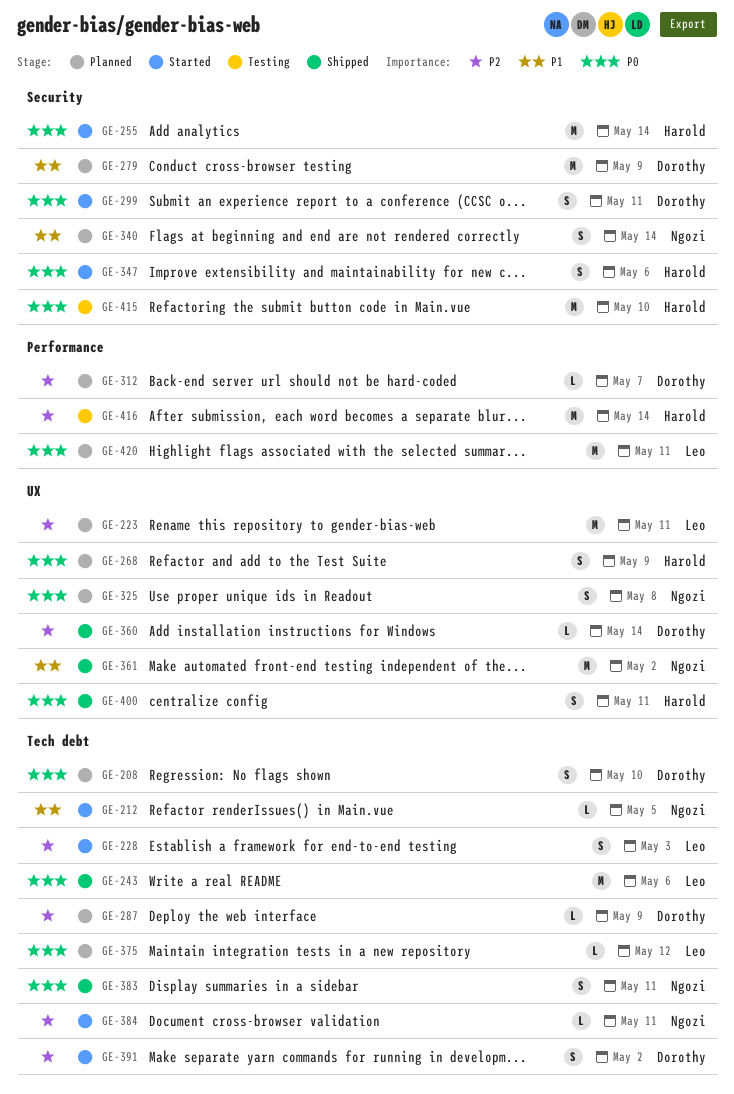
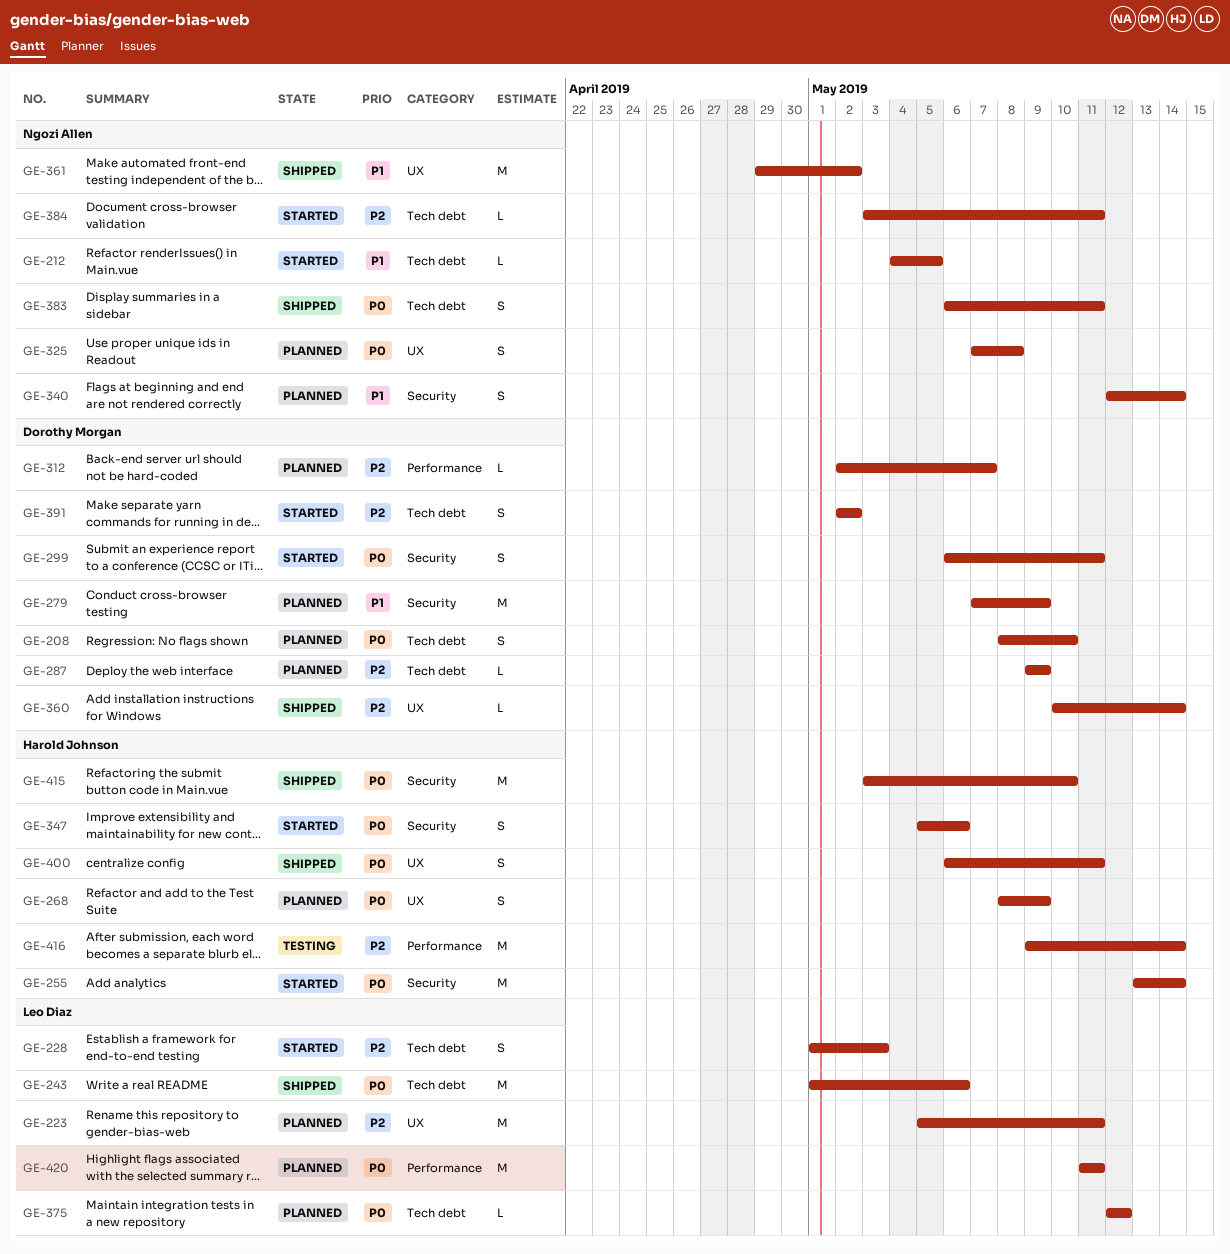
GE-415, status: Testing -> Shipped

